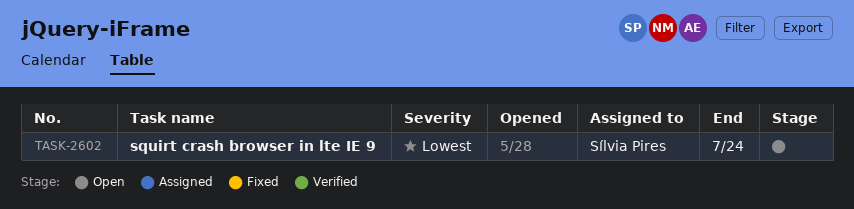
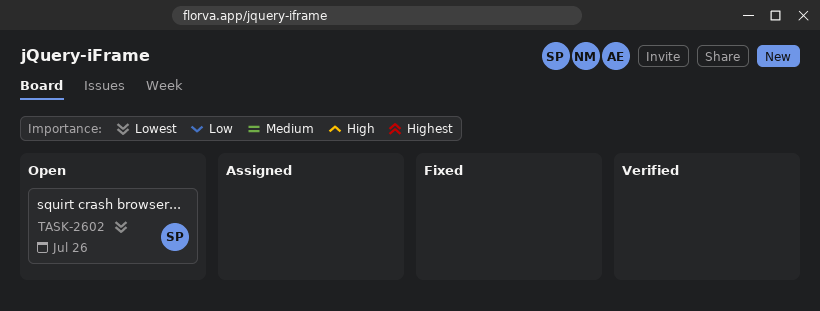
TASK-2602, due: Jul 24 -> Jul 26

